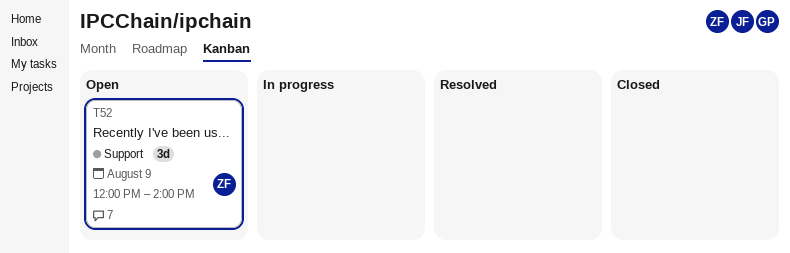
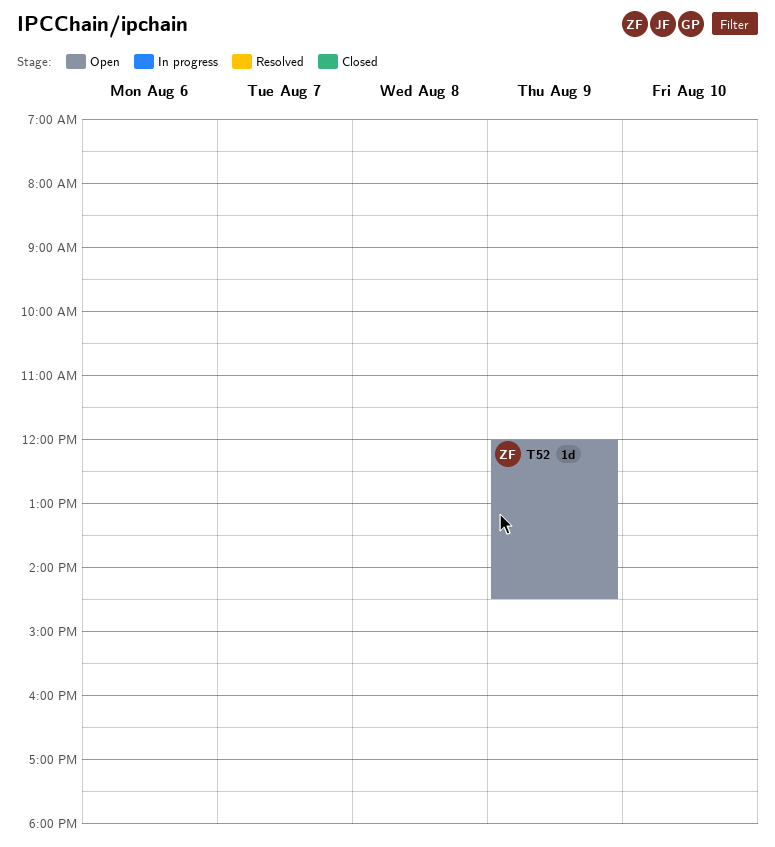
T52, estimate: 3d -> 1d
T52, ends: 14:00 -> 14:30

